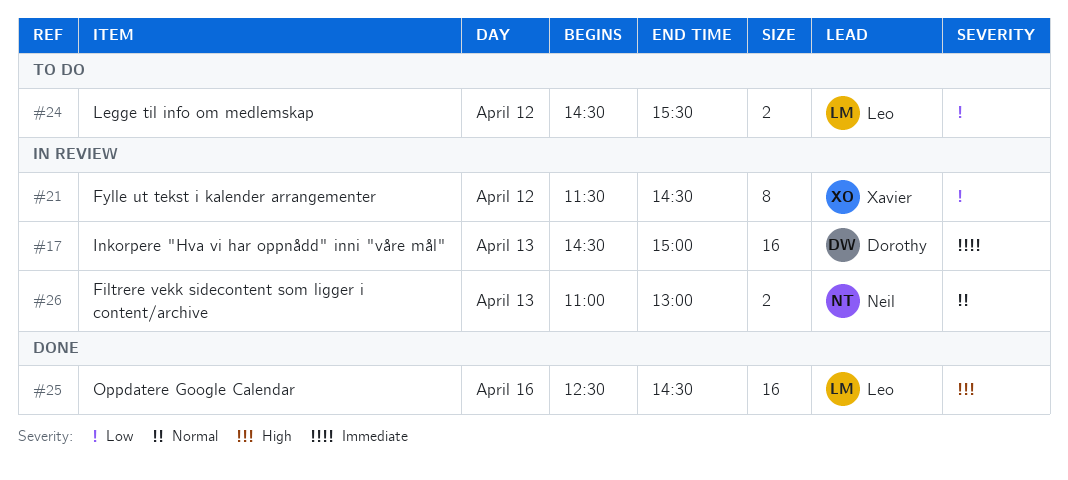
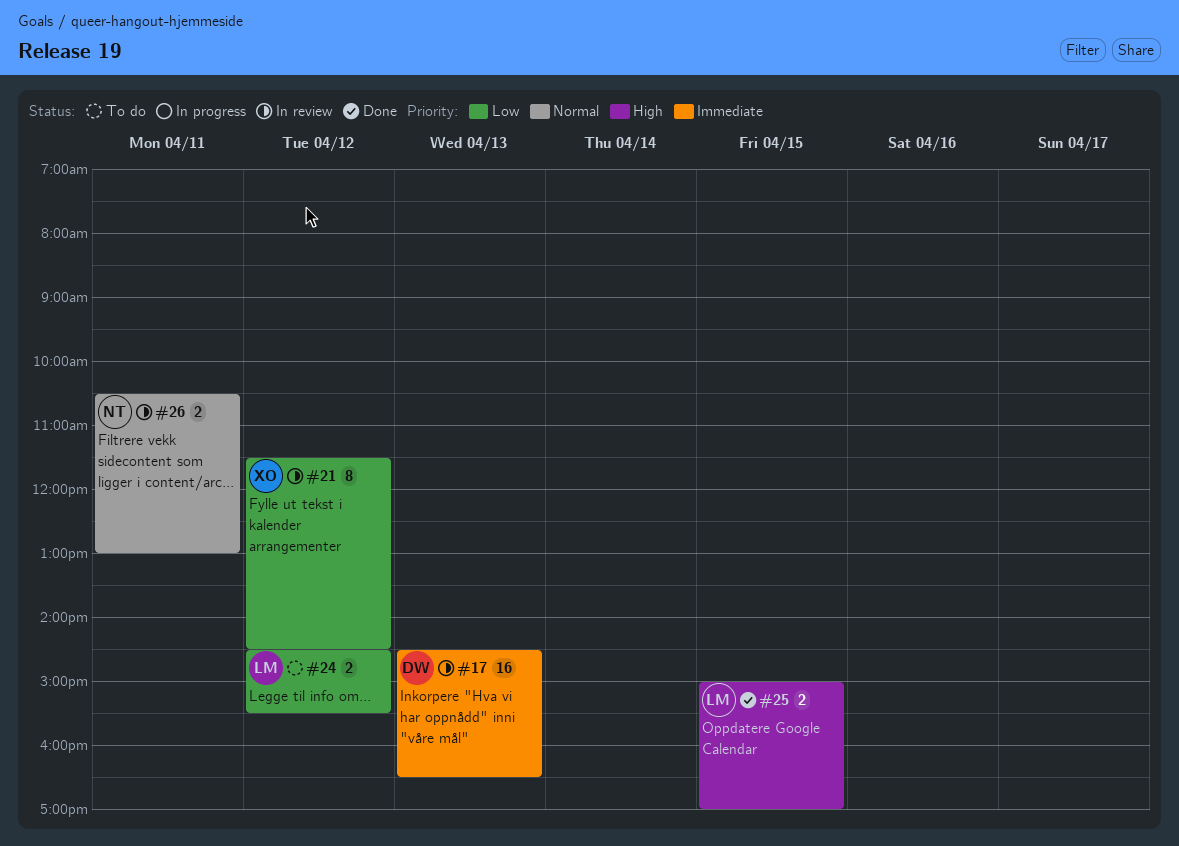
#17, ends: 15:00 -> 16:30
#25, estimate: 16 -> 2
#25, day: Apr 16 -> Apr 15
#25, begins: 12:30 -> 15:00
#25, ends: 14:30 -> 17:00
#26, day: Apr 13 -> Apr 11
#26, begins: 11:00 -> 10:30

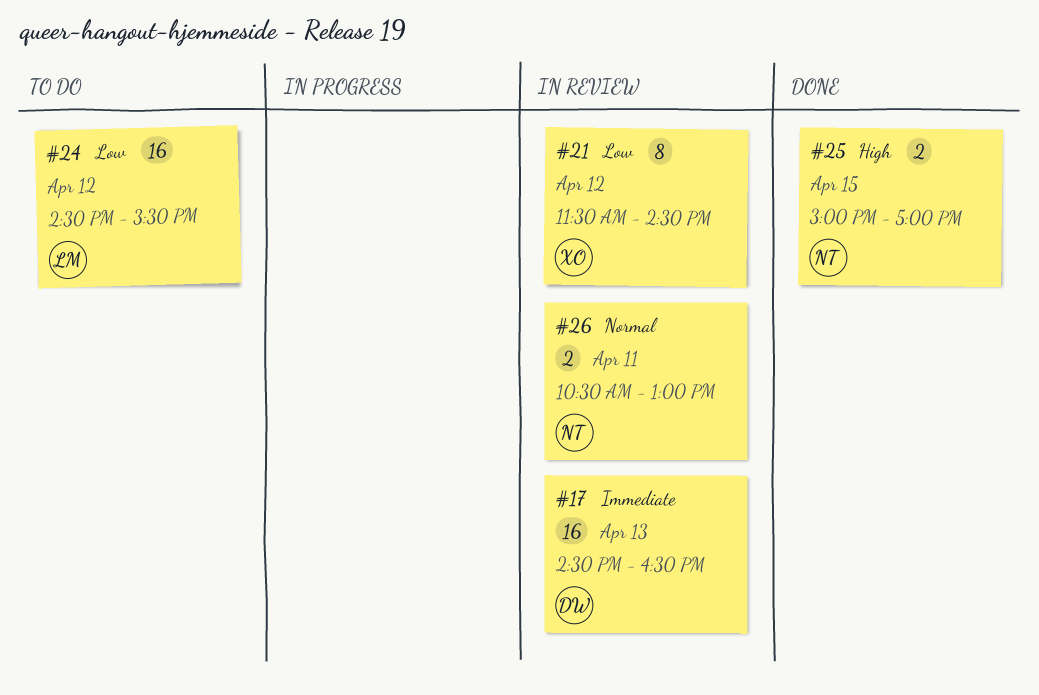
#24, estimate: 2 -> 16
#25, owner: LM -> NT

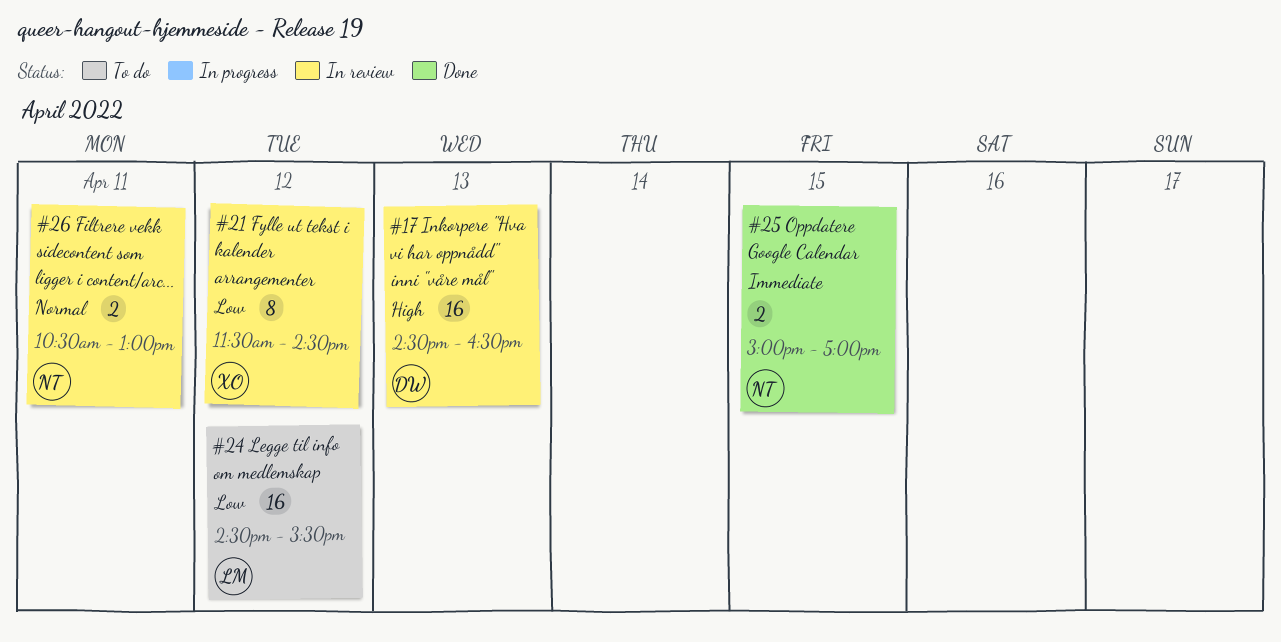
#17, priority: Immediate -> High
#25, priority: High -> Immediate

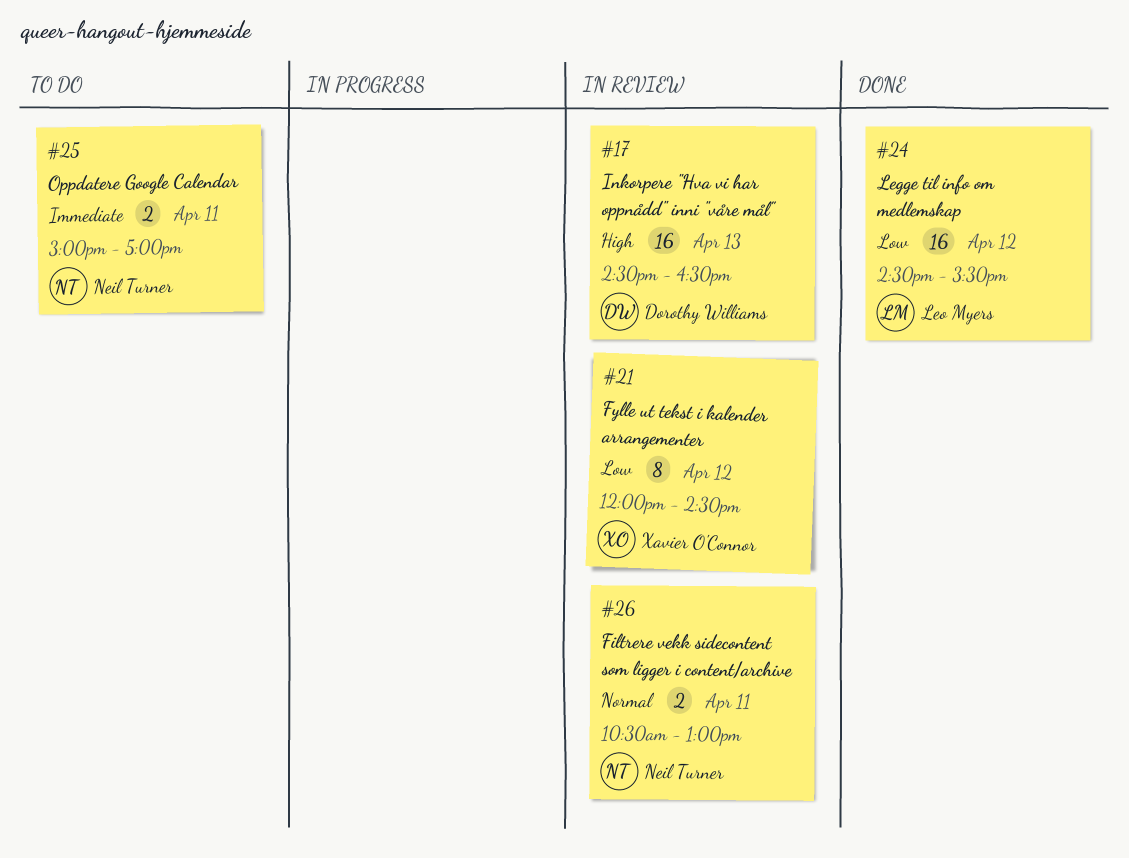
#21, begins: 11:30 -> 12:00
#24, status: To do -> Done
#25, status: Done -> To do
#25, day: Apr 15 -> Apr 11

